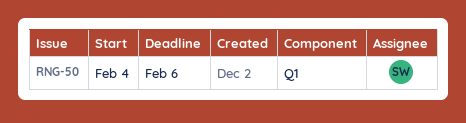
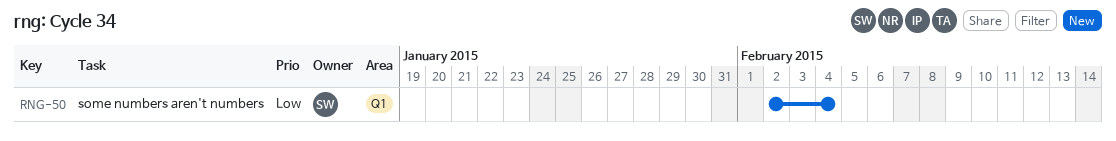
RNG-50, start: Feb 4 -> Feb 2
RNG-50, due: Feb 6 -> Feb 4

